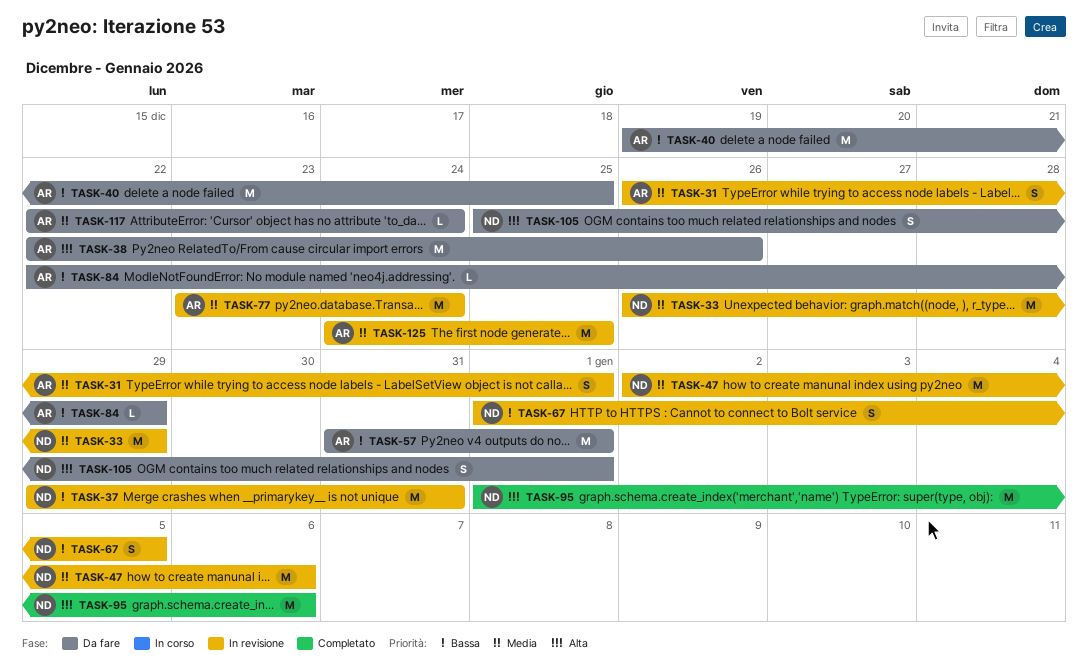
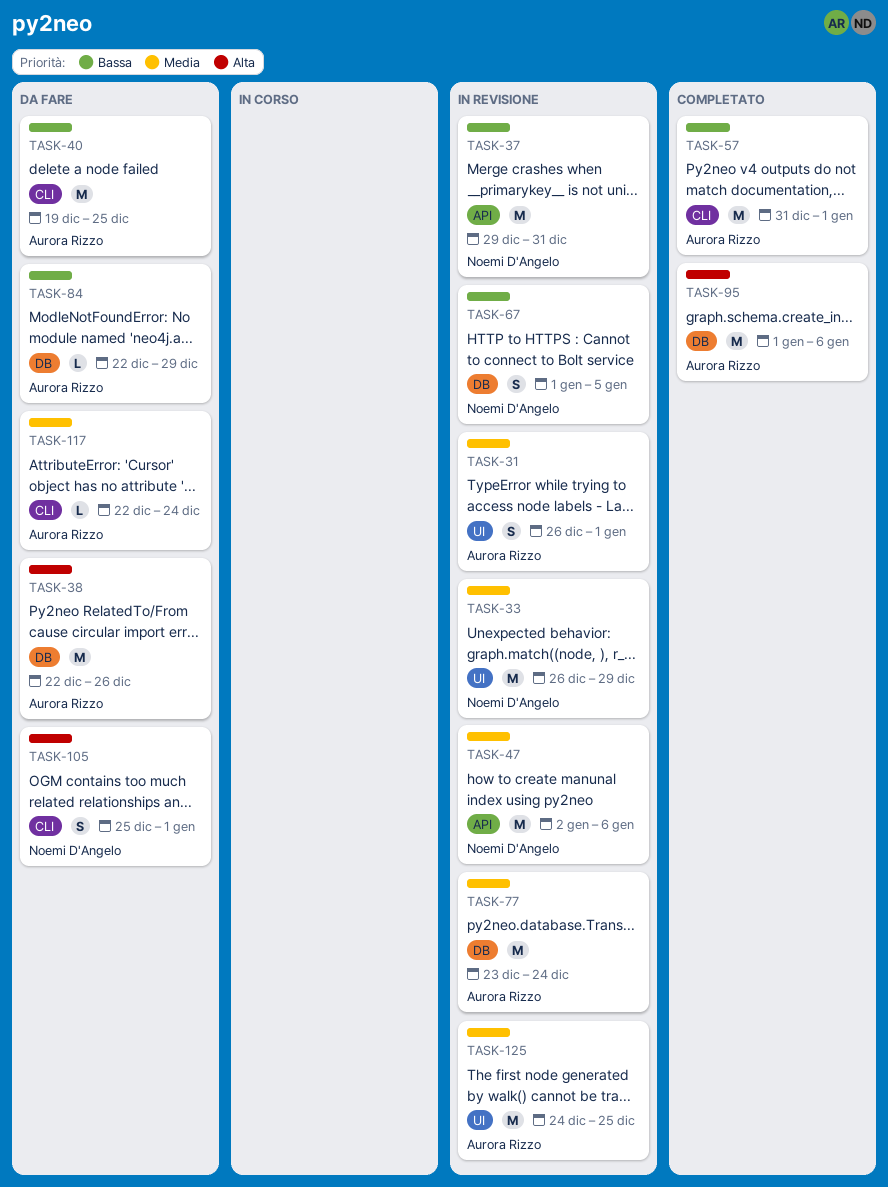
TASK-57, status: Da fare -> Completato
TASK-95, owner: Noemi D'Angelo -> Aurora Rizzo

